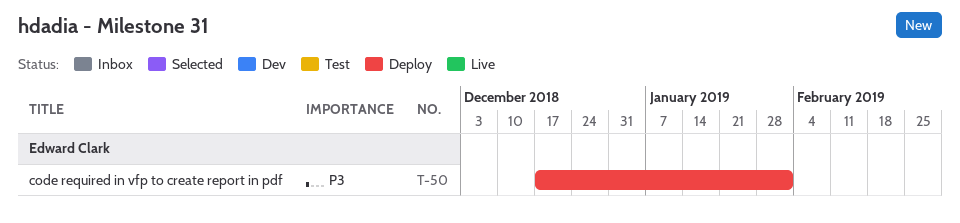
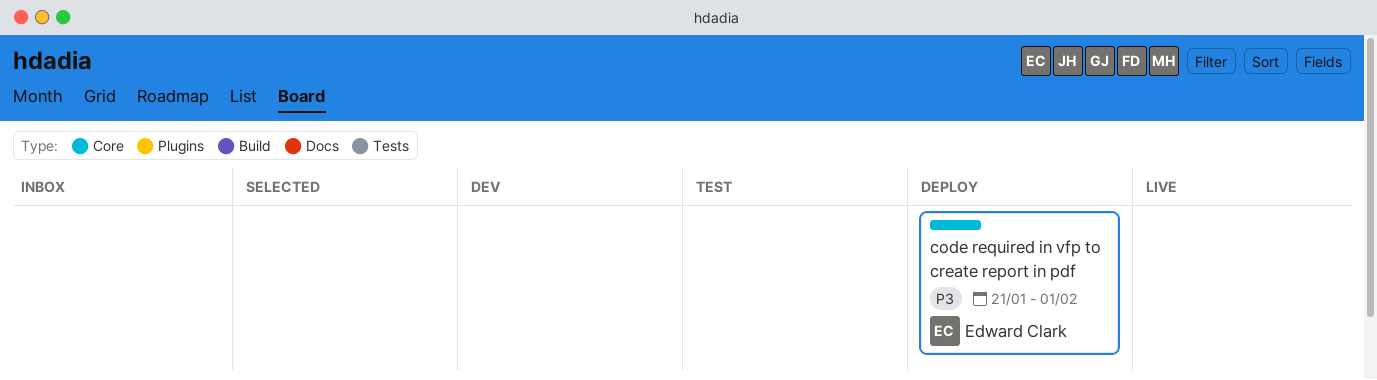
code required in vfp to create report in pdf, start: Dec 17 -> Jan 21

